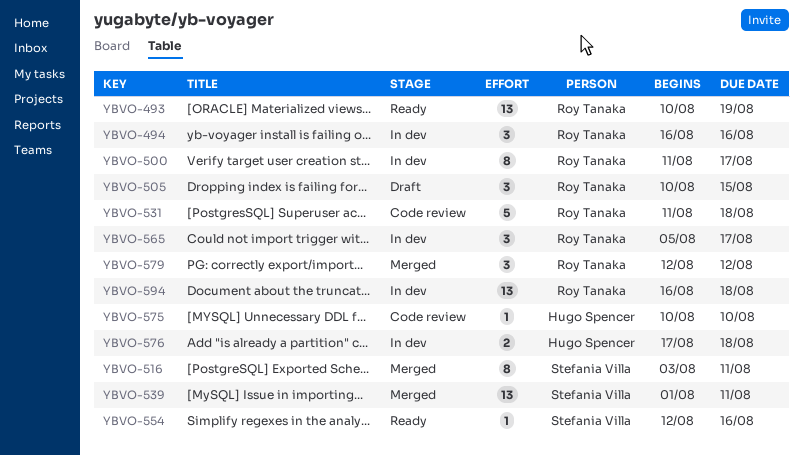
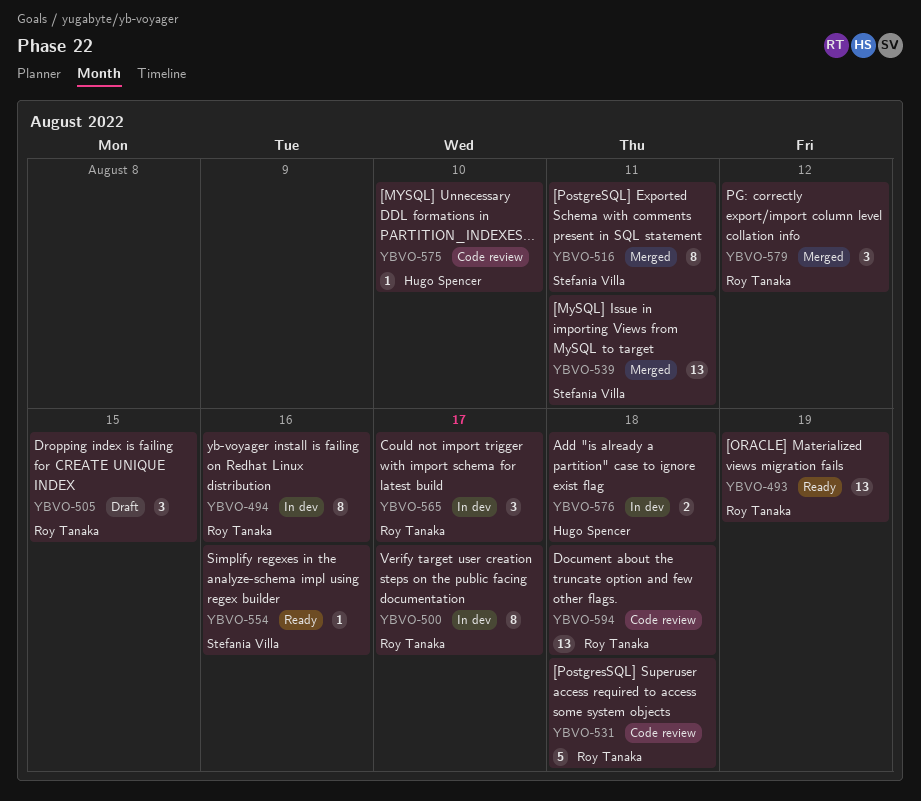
YBVO-494, estimate: 3 -> 8
YBVO-594, status: In dev -> Code review

